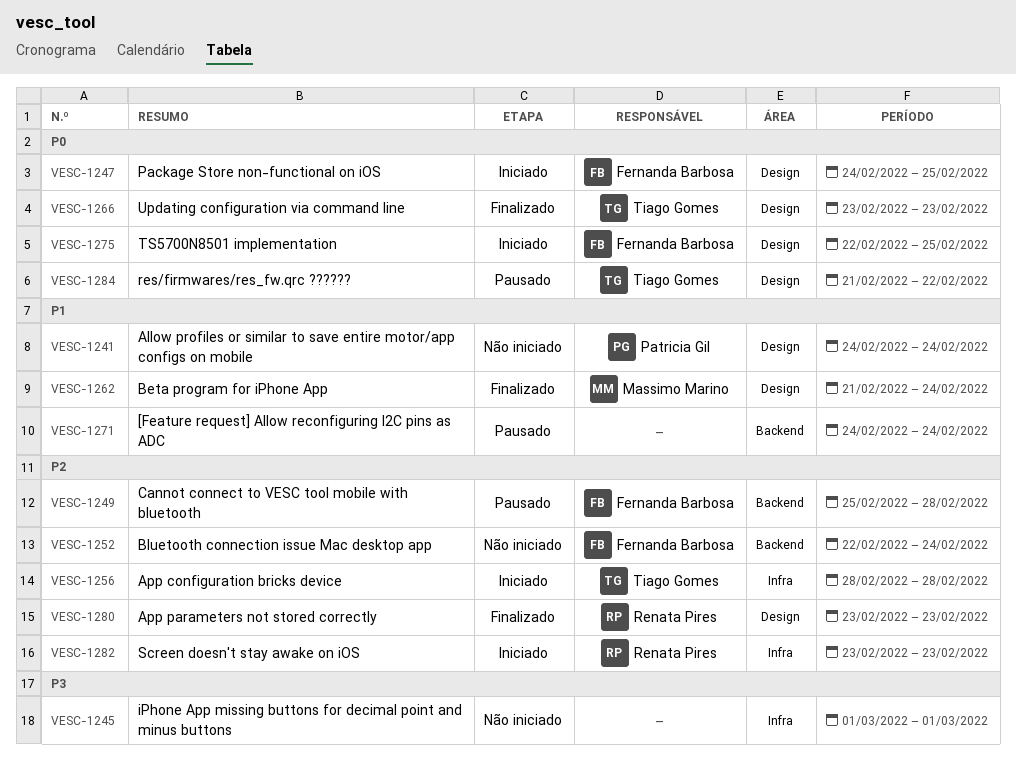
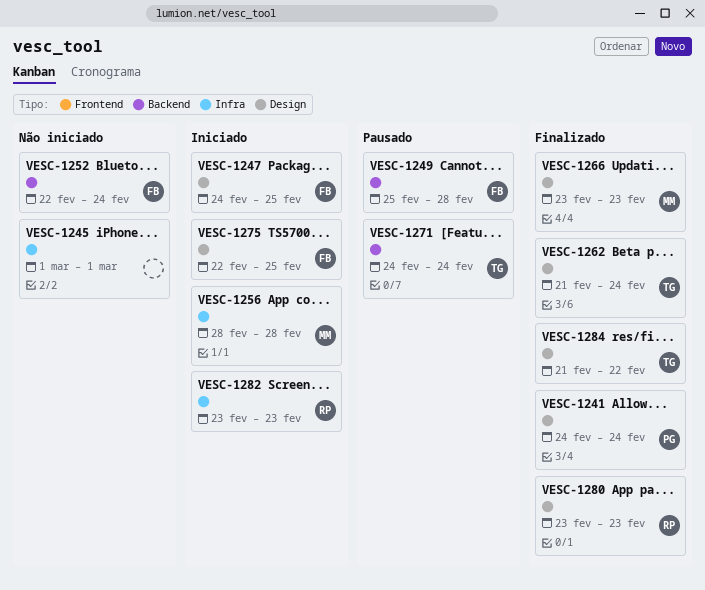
VESC-1241, status: Não iniciado -> Finalizado
VESC-1256, owner: Tiago Gomes -> Massimo Marino
VESC-1262, owner: Massimo Marino -> Tiago Gomes
VESC-1266, owner: Tiago Gomes -> Massimo Marino
VESC-1271, owner: none -> Tiago Gomes
VESC-1284, status: Pausado -> Finalizado

